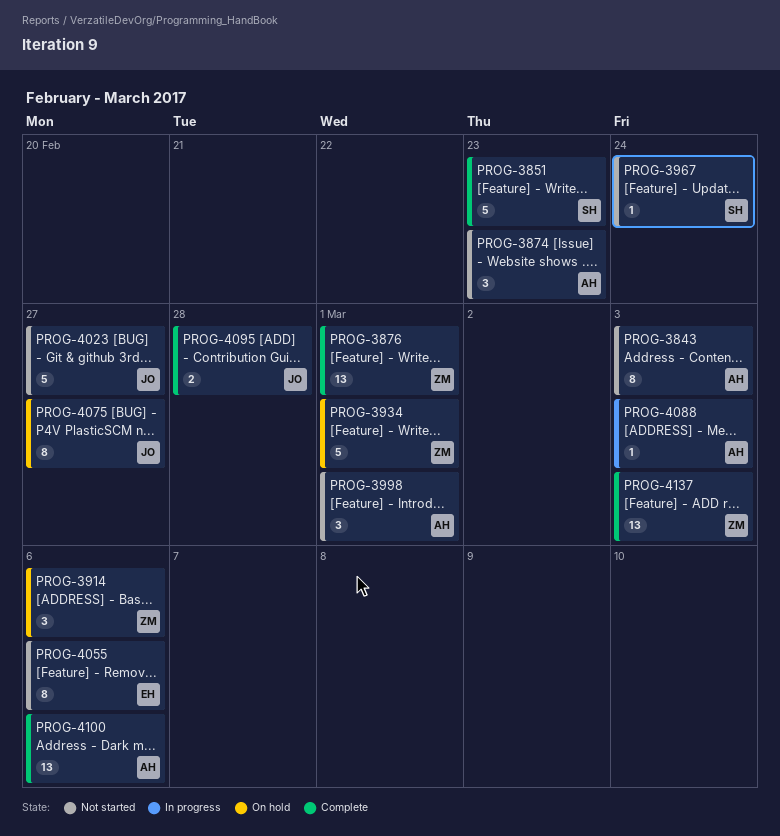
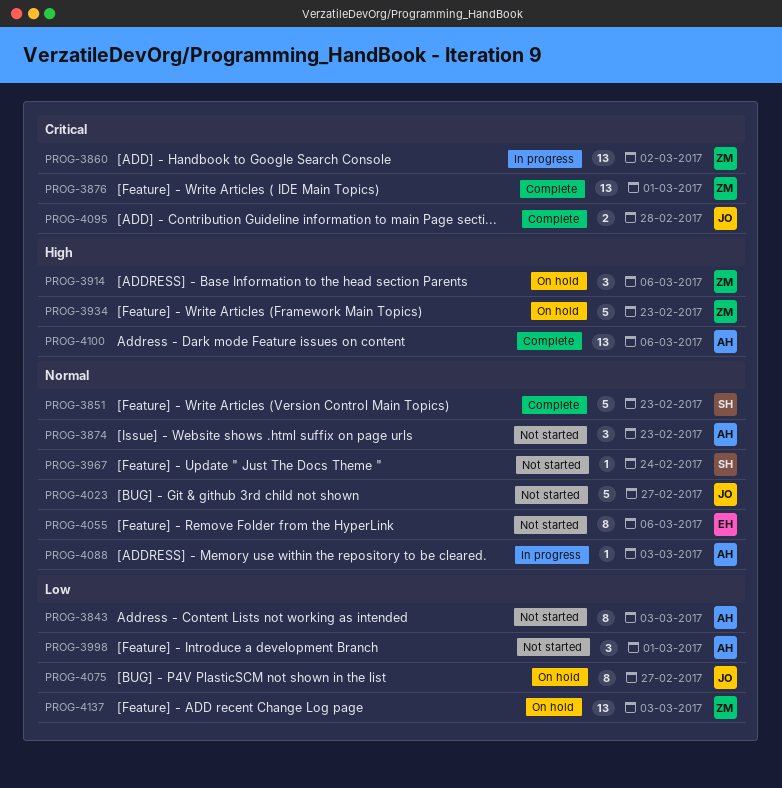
PROG-3860: none -> present
PROG-3934, due: Mar 1 -> Feb 23
PROG-4137, status: Complete -> On hold

